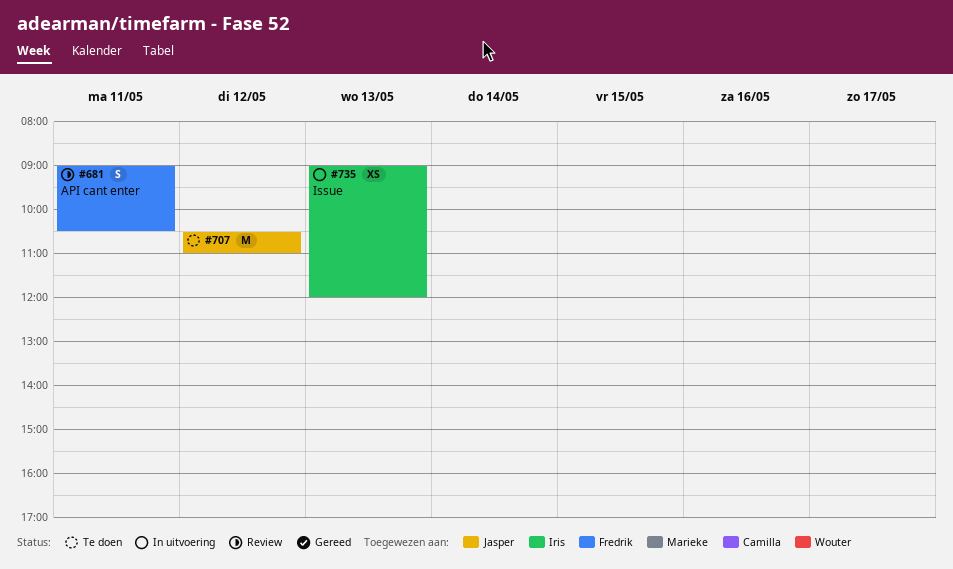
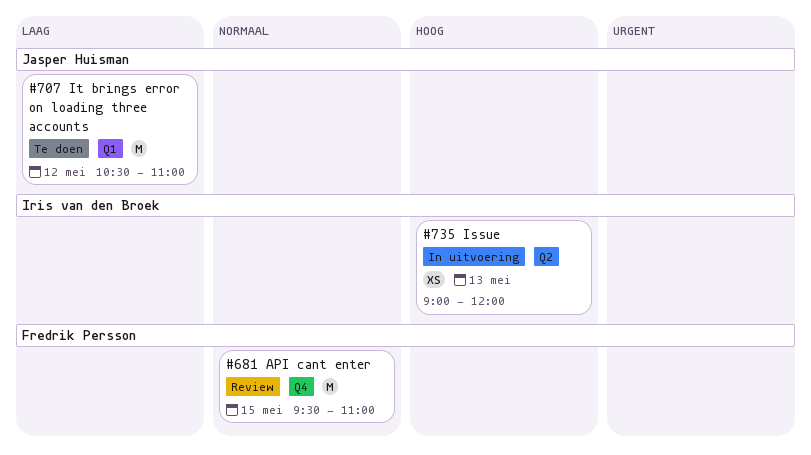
#681, estimate: S -> M
#681, day: May 11 -> May 15
#681, begins: 09:00 -> 09:30
#681, ends: 10:30 -> 11:00

